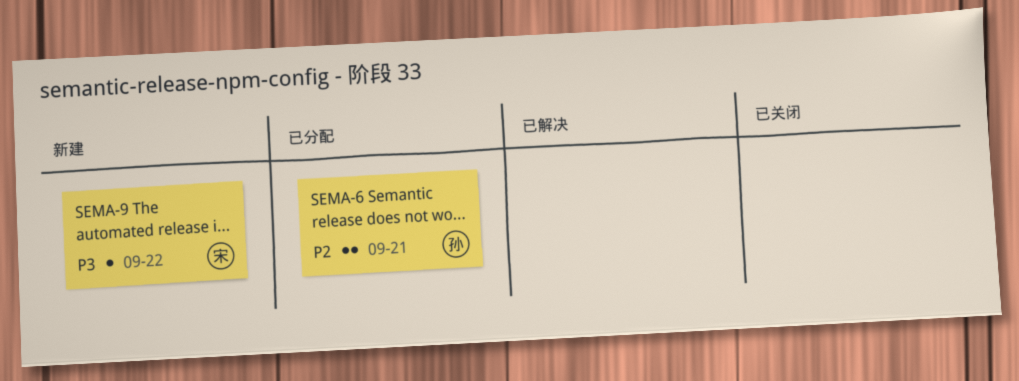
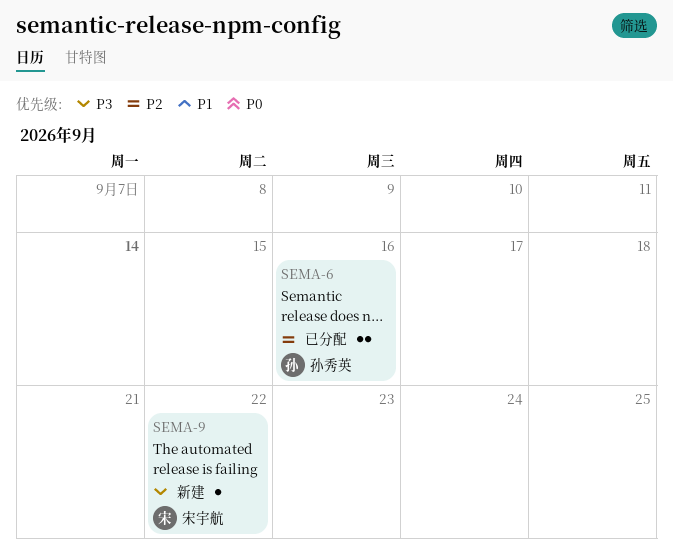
SEMA-6, due: Sep 21 -> Sep 16

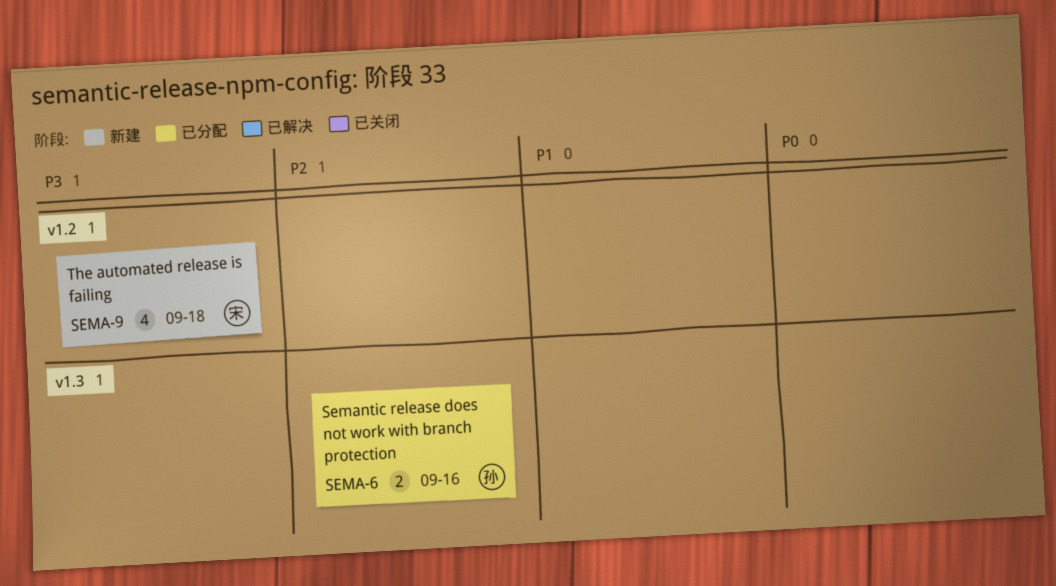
SEMA-9, estimate: 1 -> 4
SEMA-9, due: Sep 22 -> Sep 18

